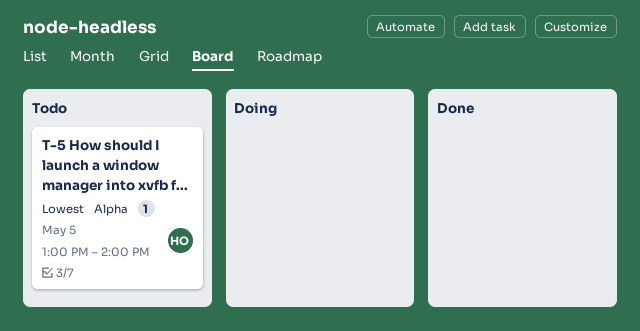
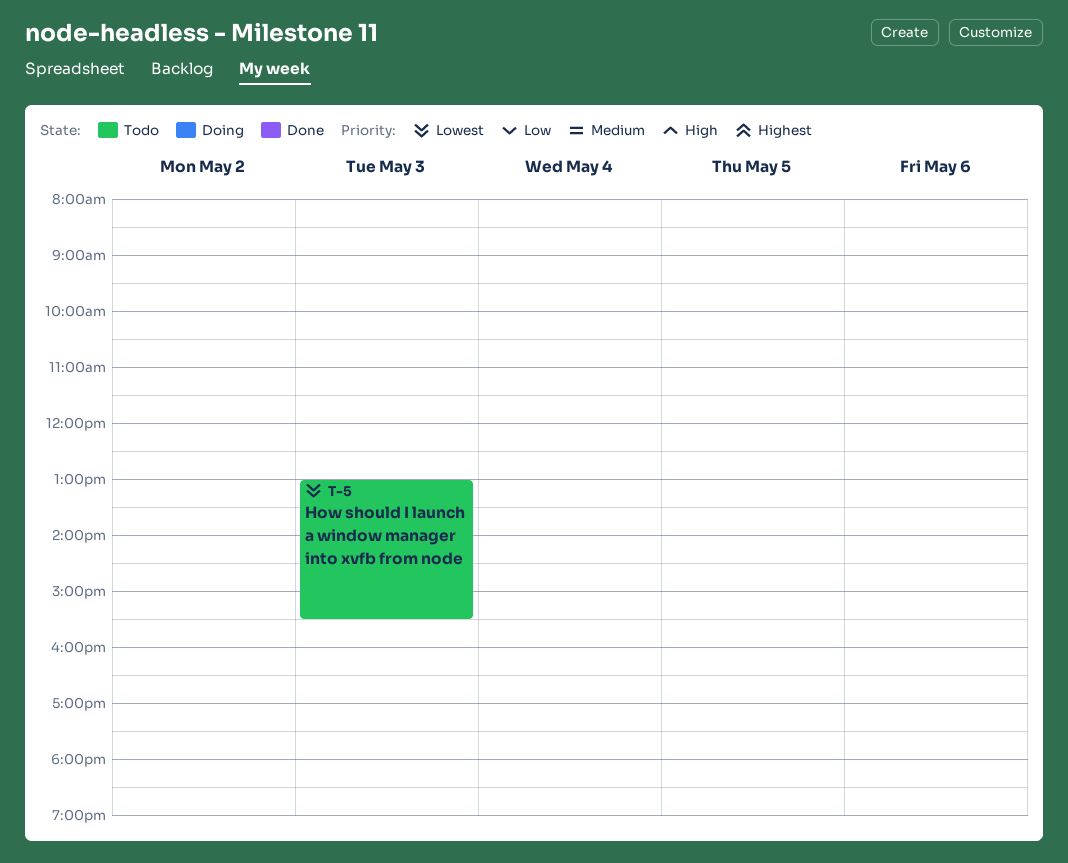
T-5, day: May 5 -> May 3
T-5, ends: 14:00 -> 15:30

